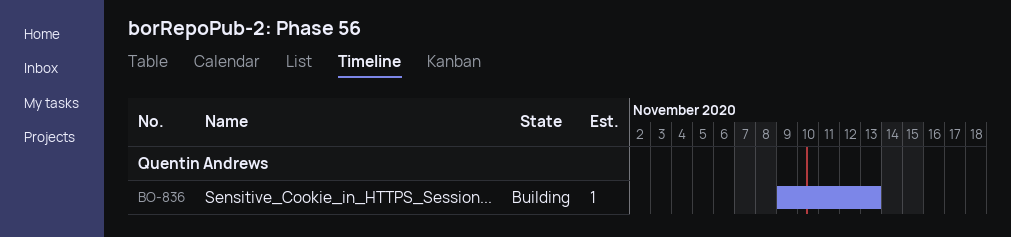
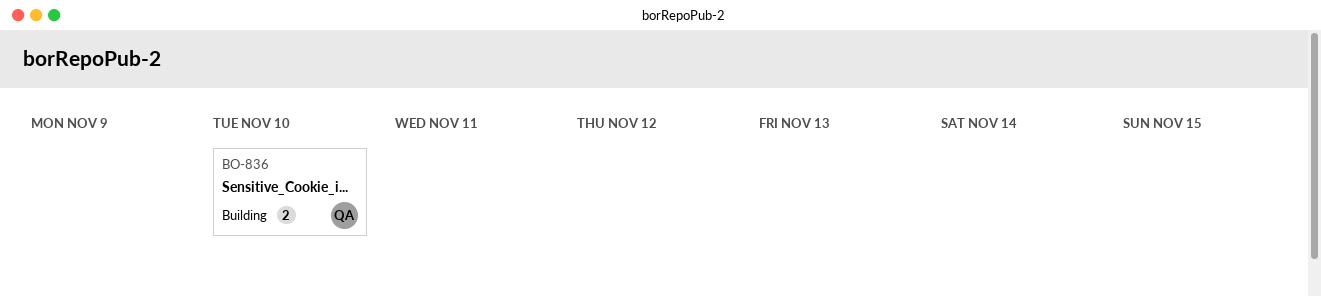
BO-836, estimate: 1 -> 2
BO-836, due: Nov 13 -> Nov 10

